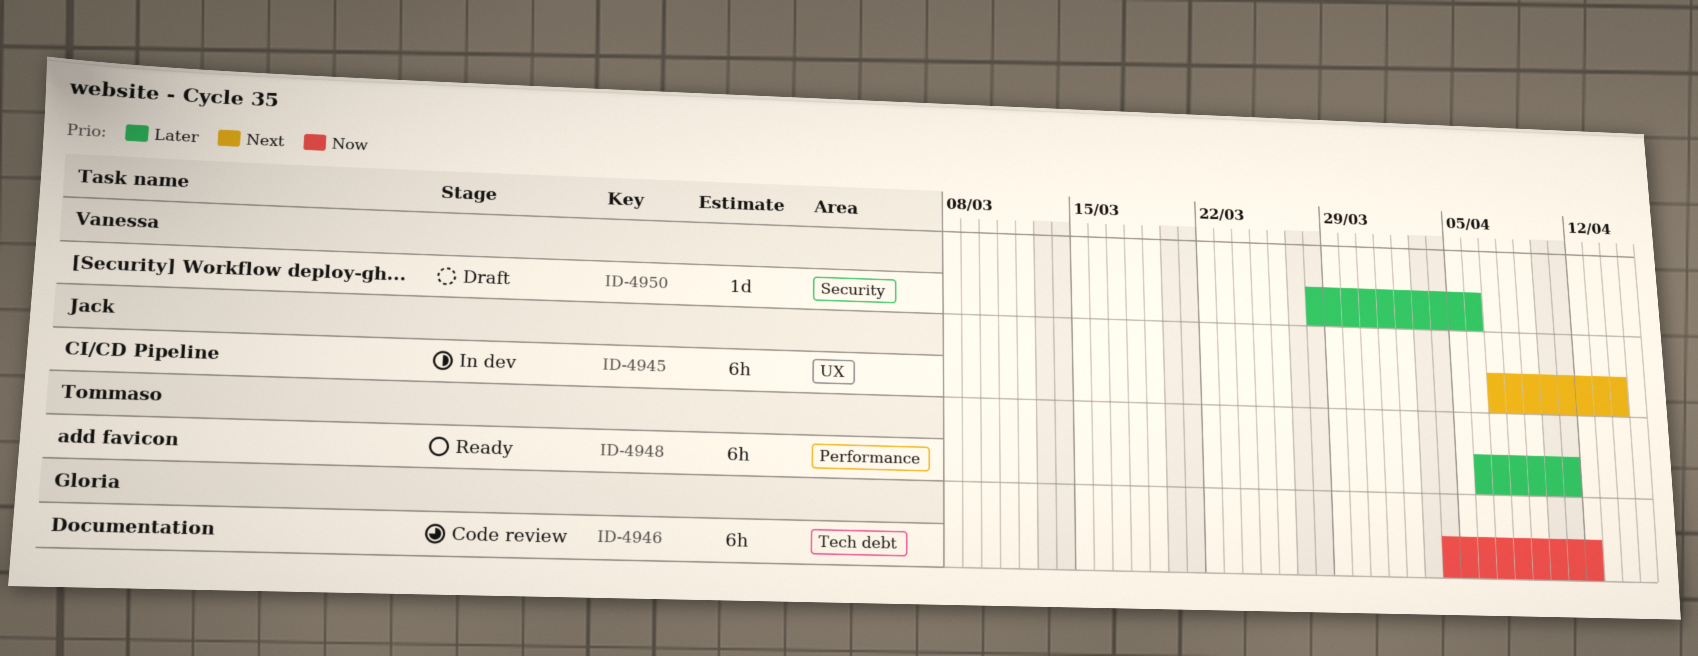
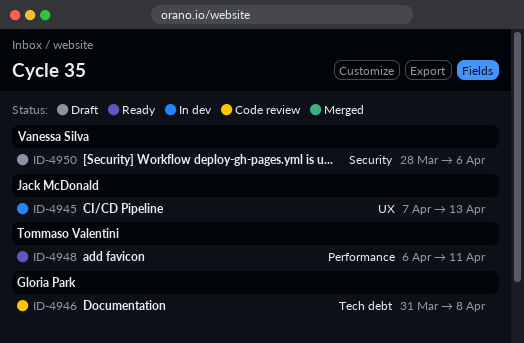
ID-4945, due: Apr 14 -> Apr 13
ID-4946, start: Apr 4 -> Mar 31
ID-4946, due: Apr 12 -> Apr 8

